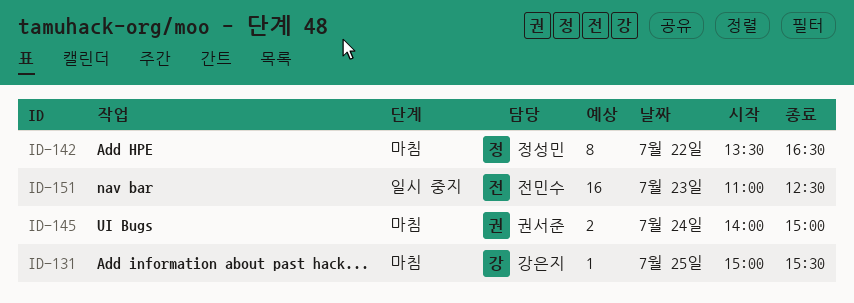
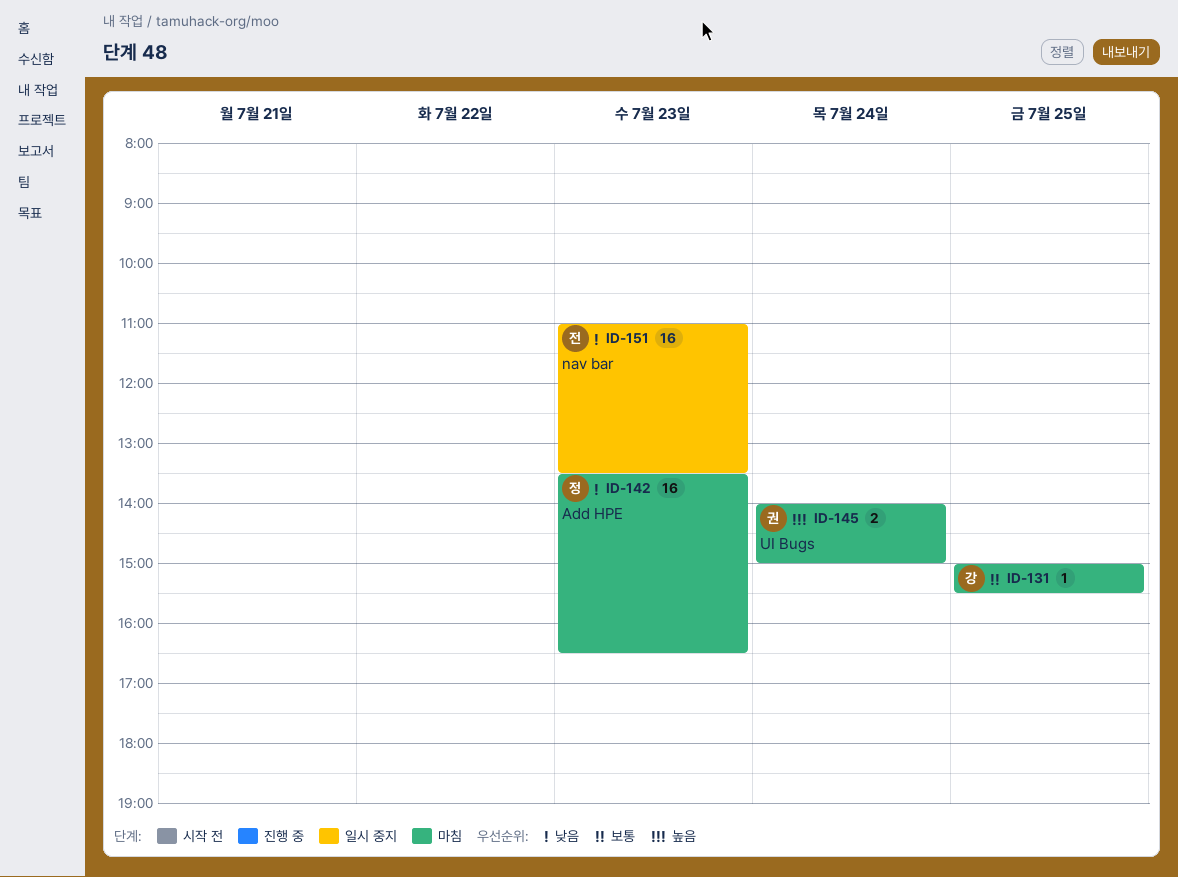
ID-142, estimate: 8 -> 16
ID-142, day: Jul 22 -> Jul 23
ID-151, ends: 12:30 -> 13:30

